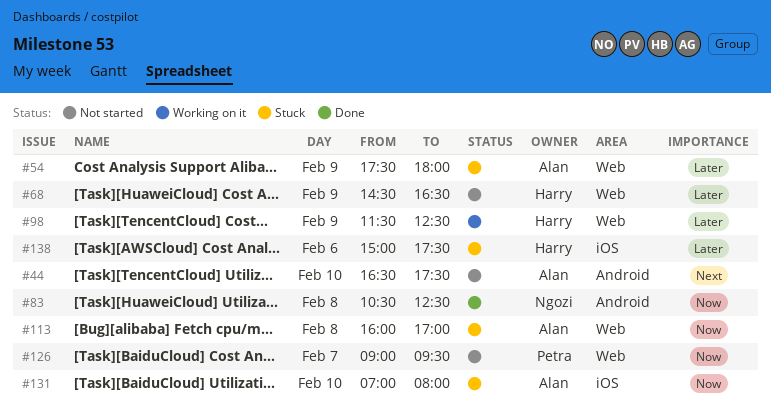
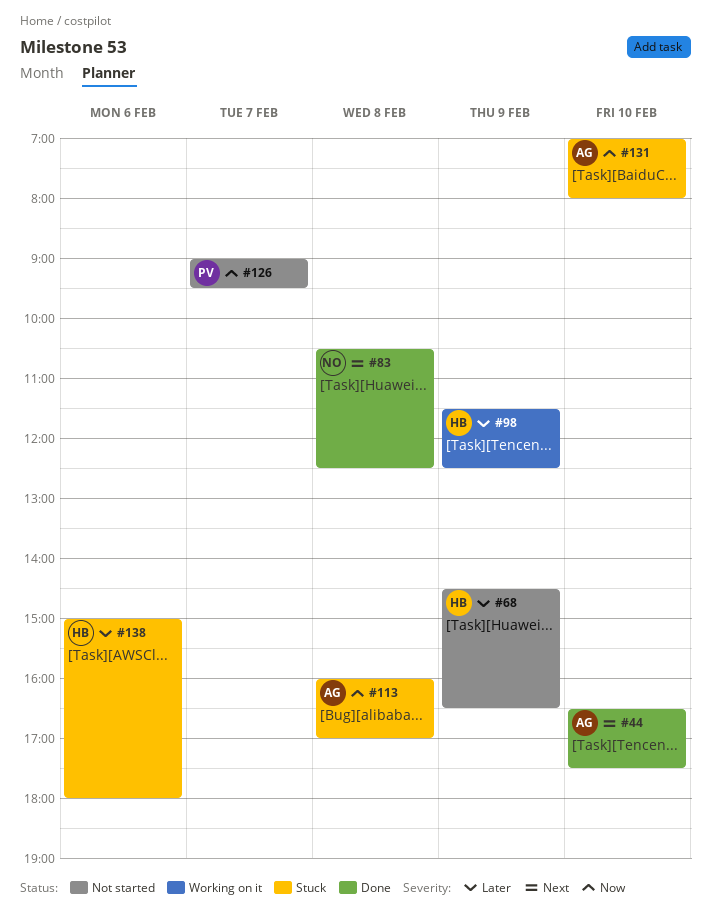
#44, status: Not started -> Done
#54: present -> none
#83, priority: Now -> Next
#138, ends: 17:30 -> 18:00

